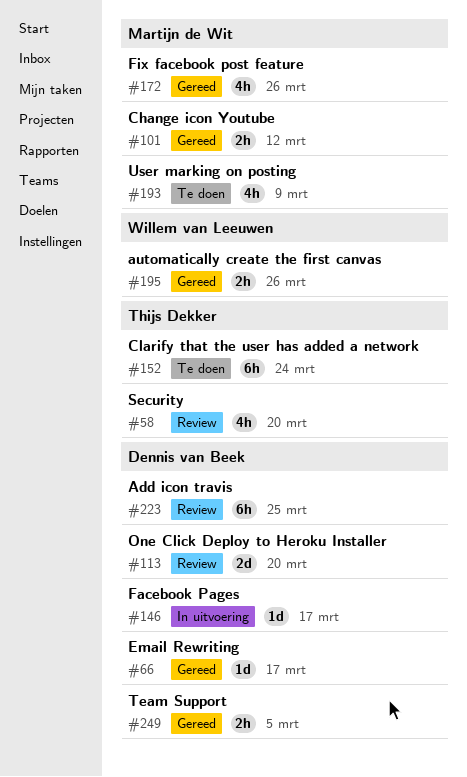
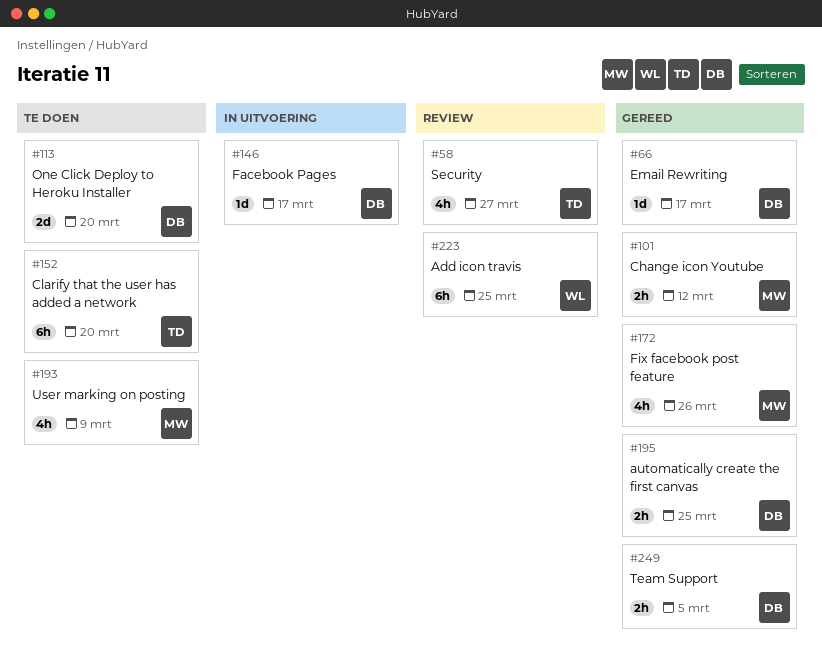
#58, due: Mar 20 -> Mar 27
#113, status: Review -> Te doen
#152, due: Mar 24 -> Mar 20
#195, owner: Willem van Leeuwen -> Dennis van Beek
#195, due: Mar 26 -> Mar 25
#223, owner: Dennis van Beek -> Willem van Leeuwen

